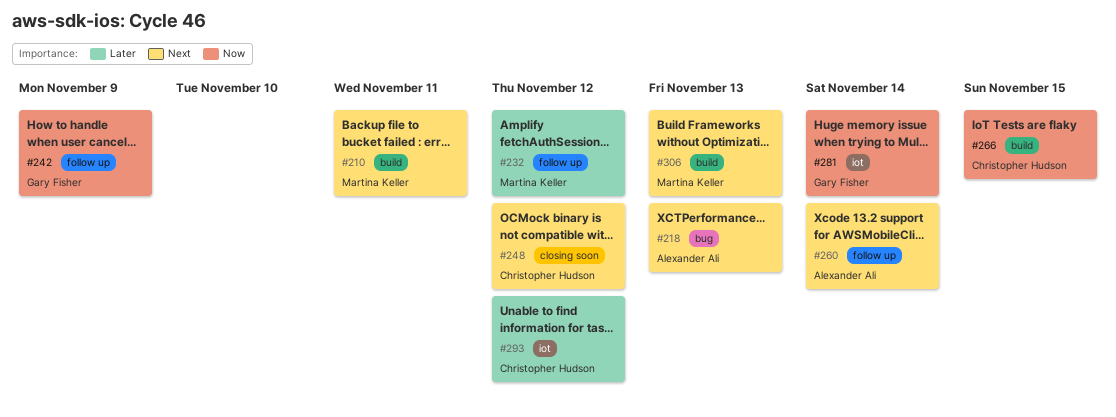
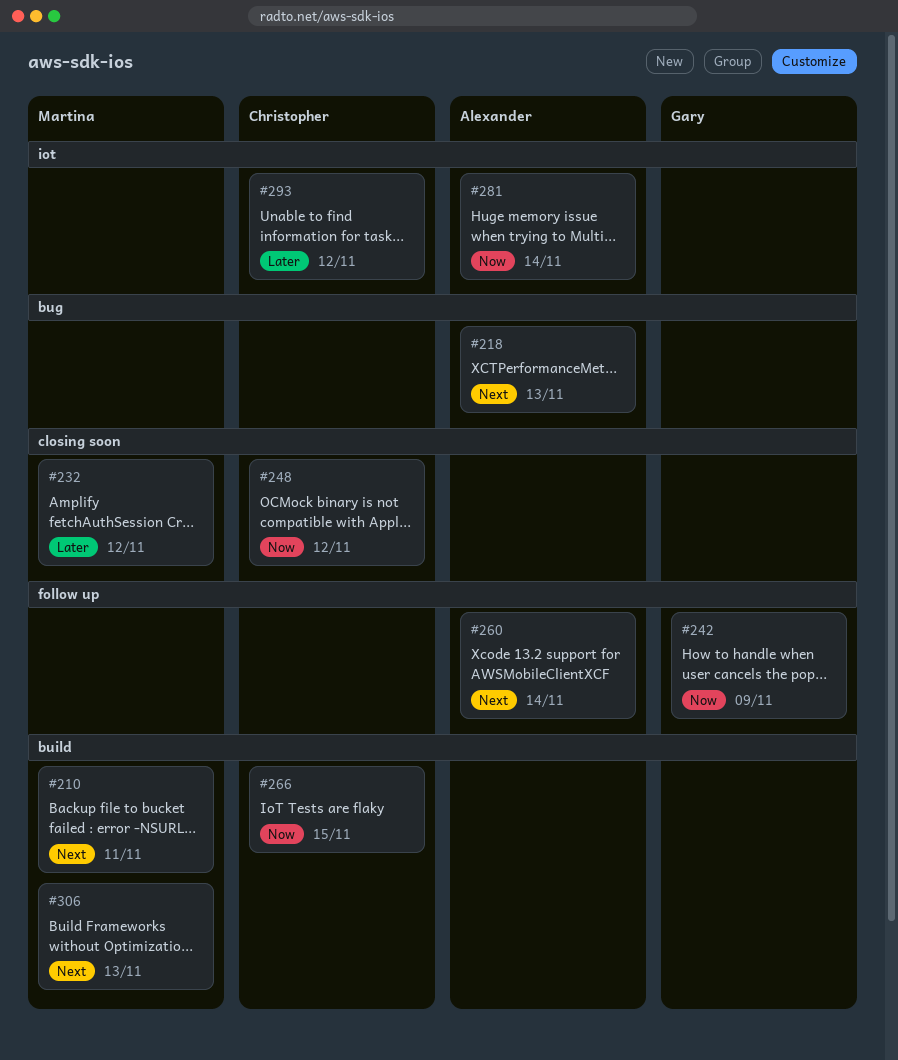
#232, label: follow up -> closing soon
#248, priority: Next -> Now
#281, owner: Gary Fisher -> Alexander Ali

